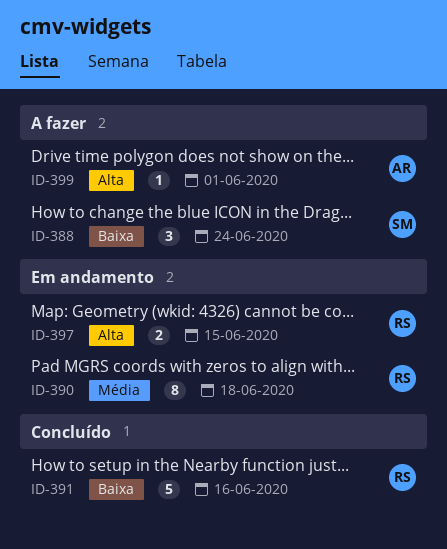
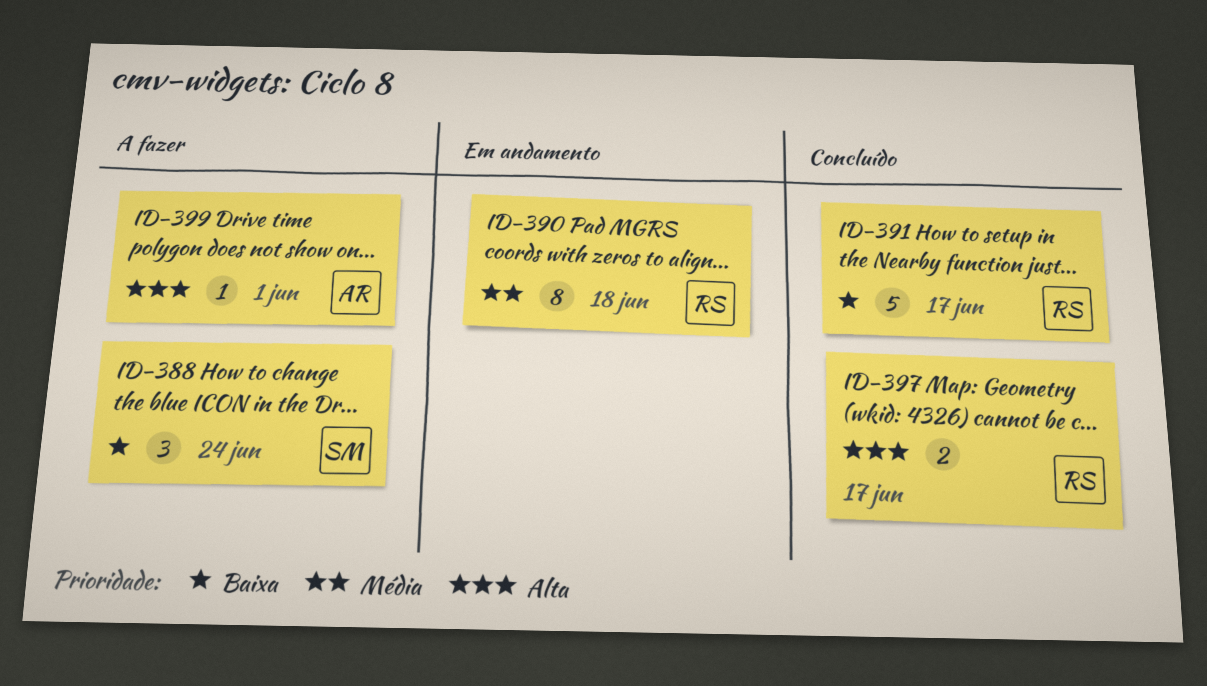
ID-391, due: Jun 16 -> Jun 17
ID-397, status: Em andamento -> Concluído
ID-397, due: Jun 15 -> Jun 17

